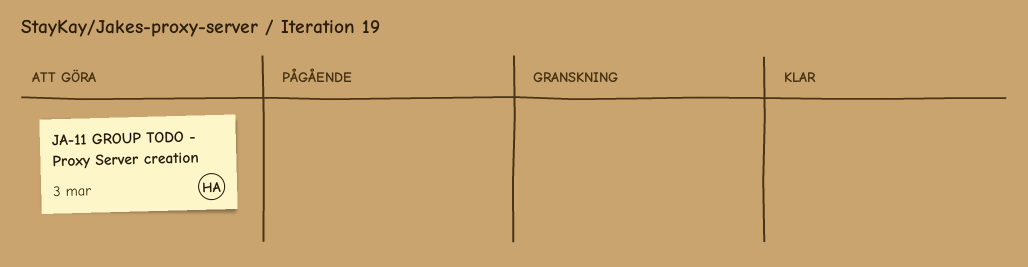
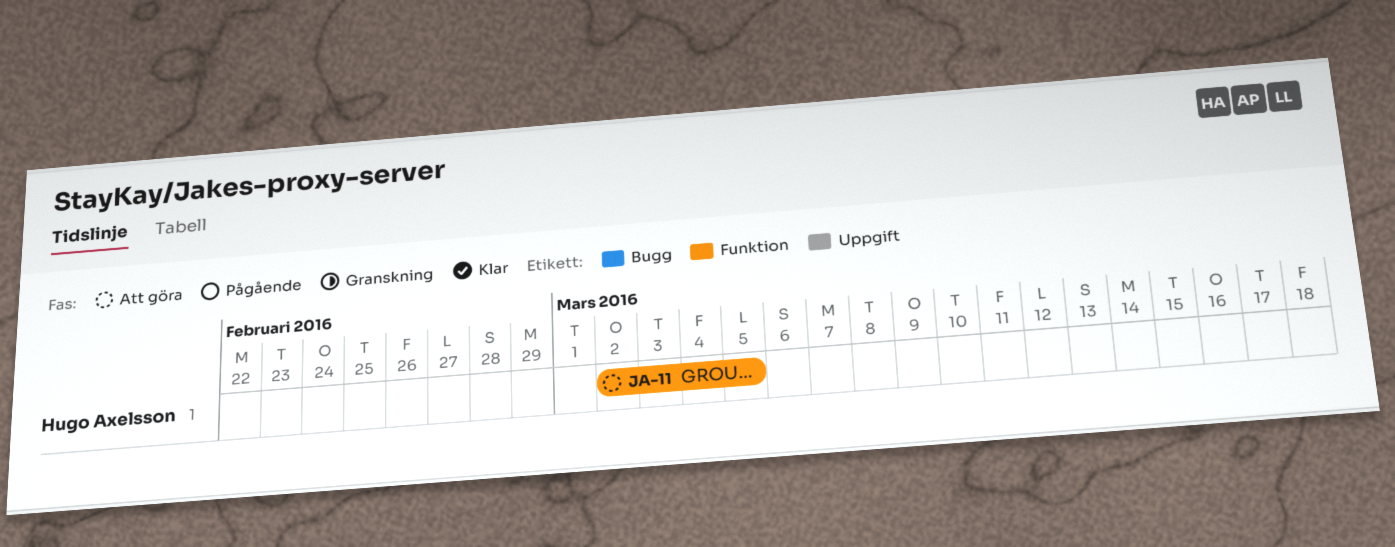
JA-11, due: Mar 3 -> Mar 5

